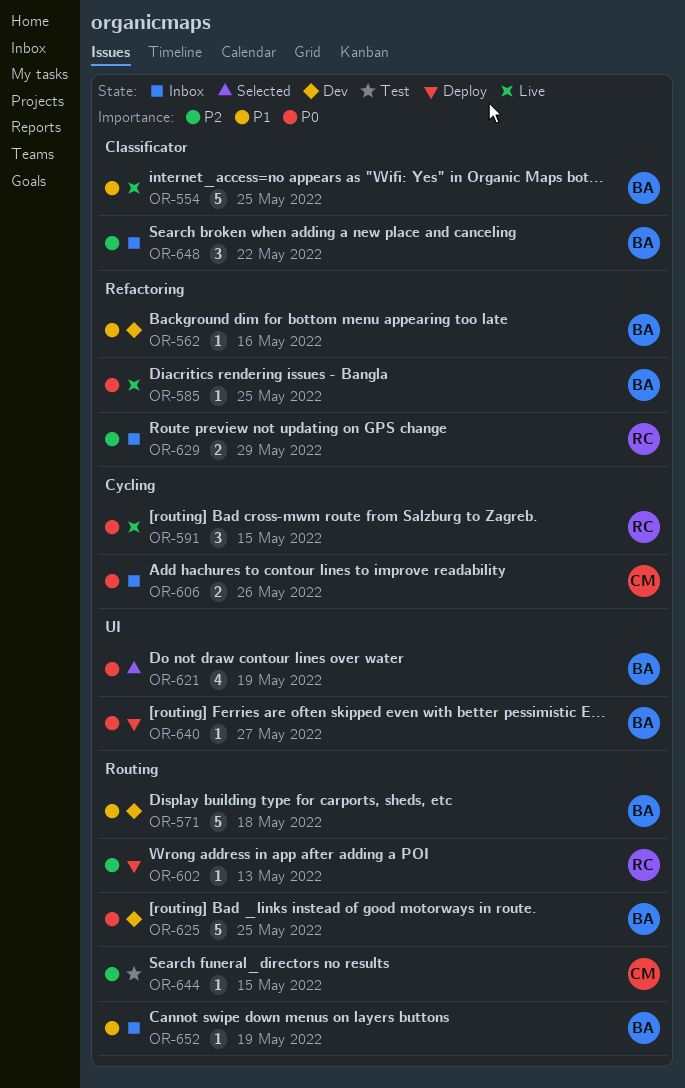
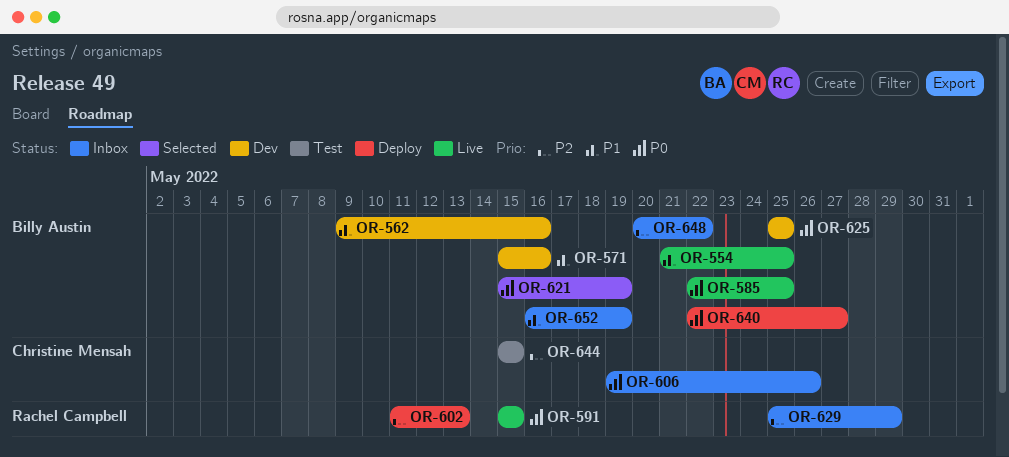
OR-571, due: May 18 -> May 16

